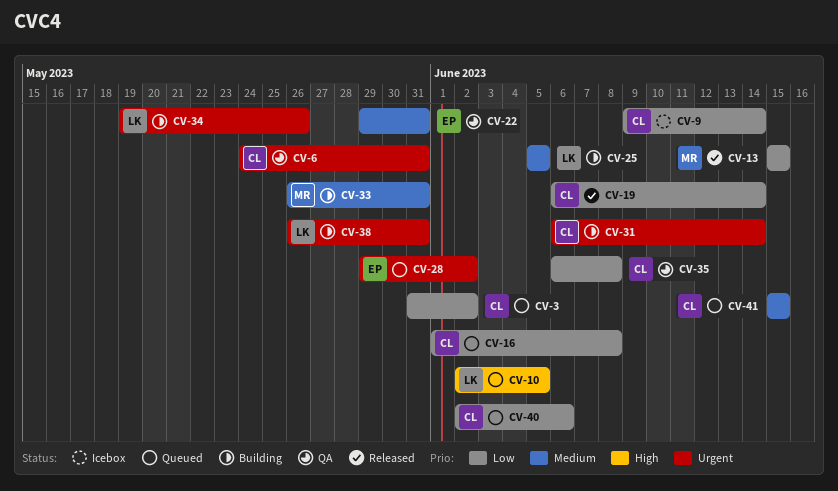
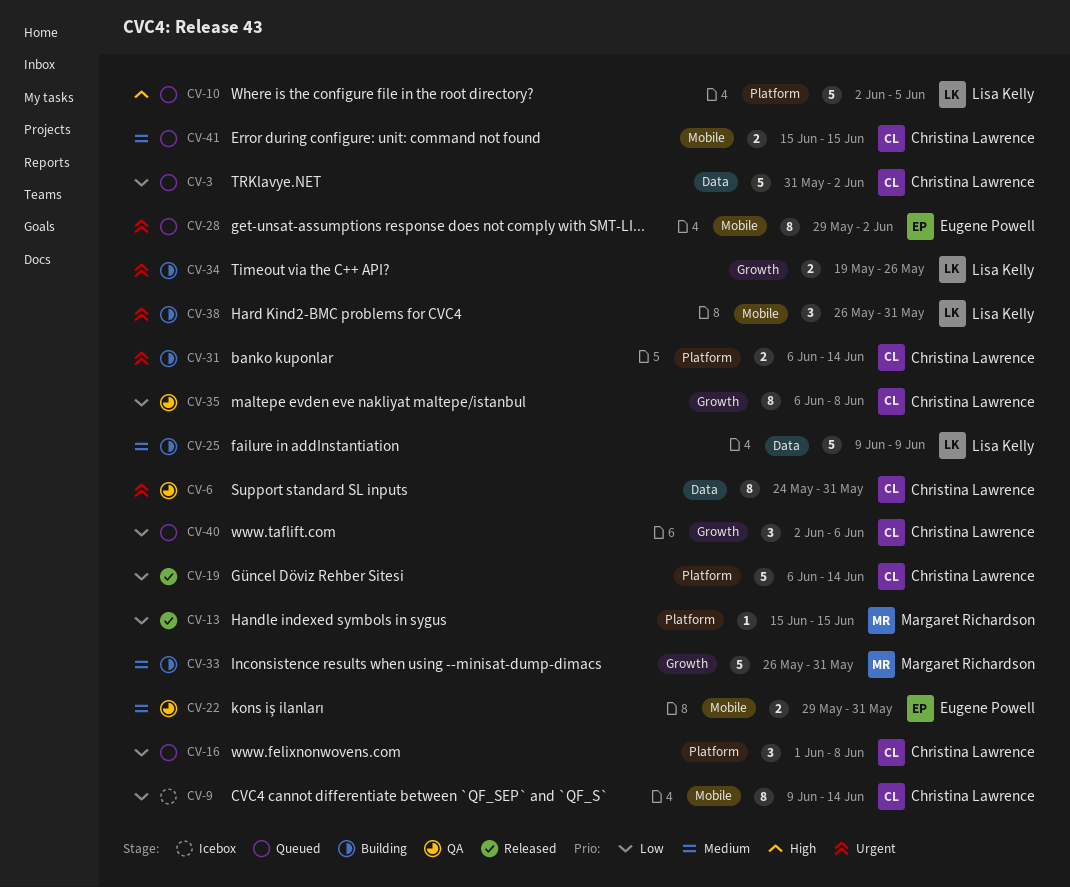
CV-25, start: Jun 5 -> Jun 9
CV-25, due: Jun 5 -> Jun 9

